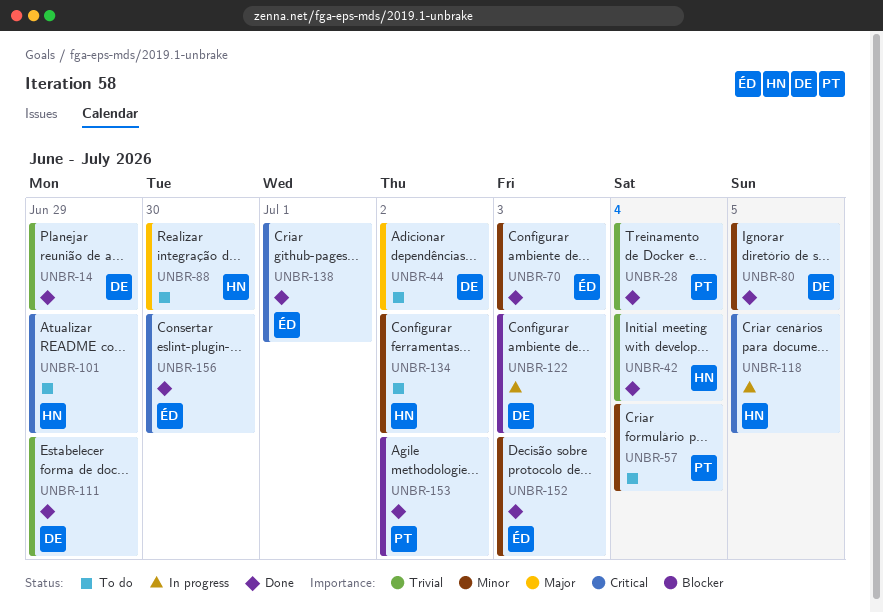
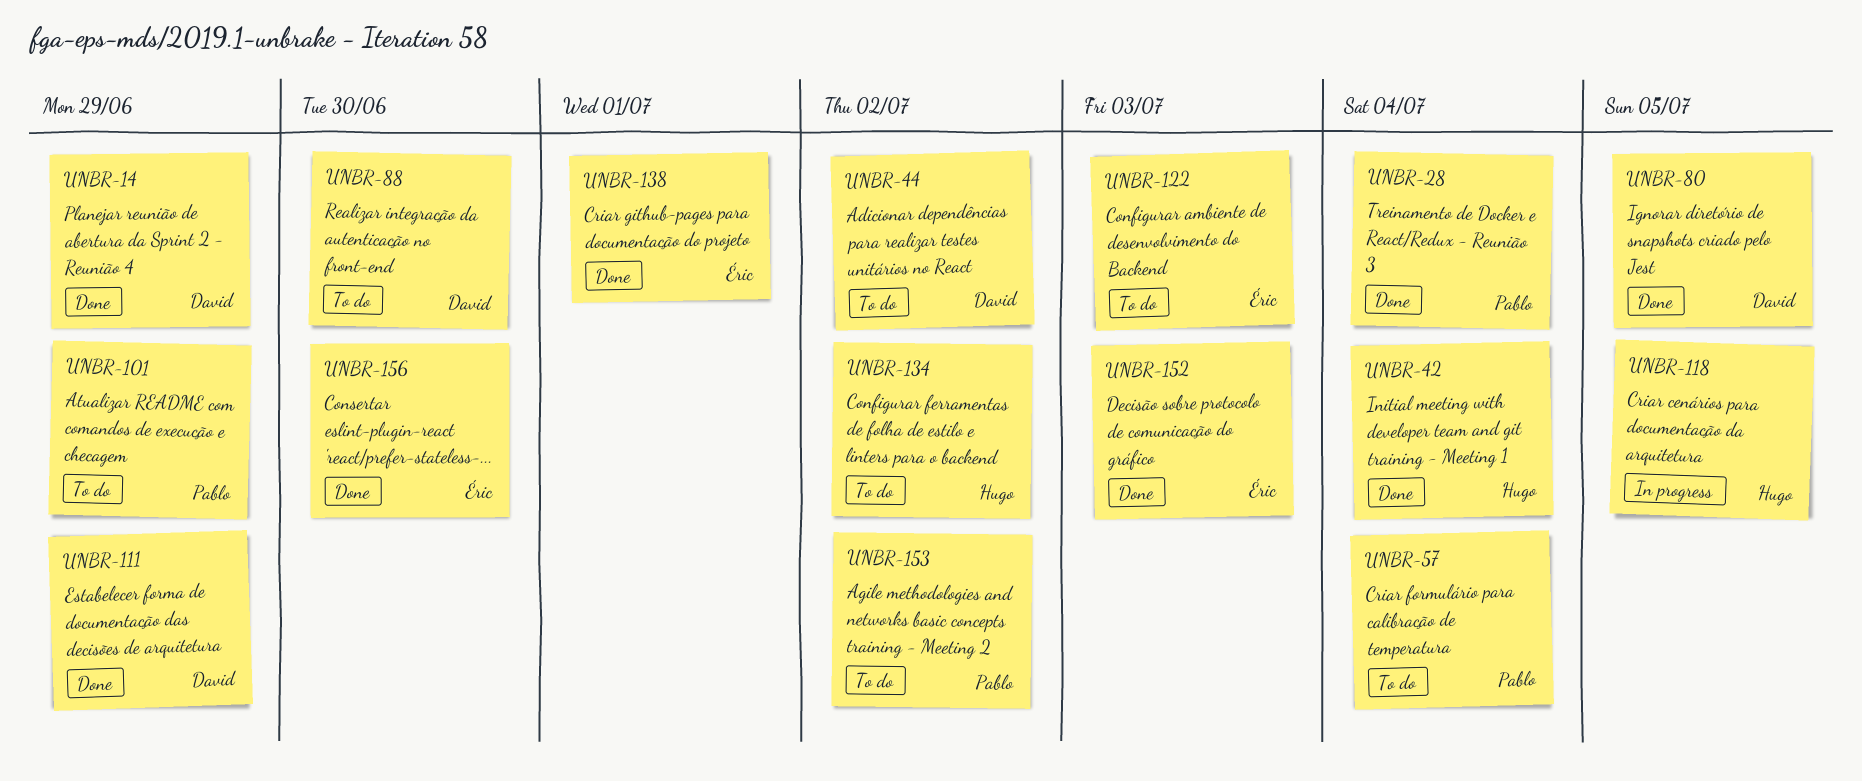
UNBR-70: present -> none
UNBR-88, owner: Hugo -> David
UNBR-101, owner: Hugo -> Pablo
UNBR-122, status: In progress -> To do
UNBR-122, owner: David -> Éric
UNBR-153, status: Done -> To do

